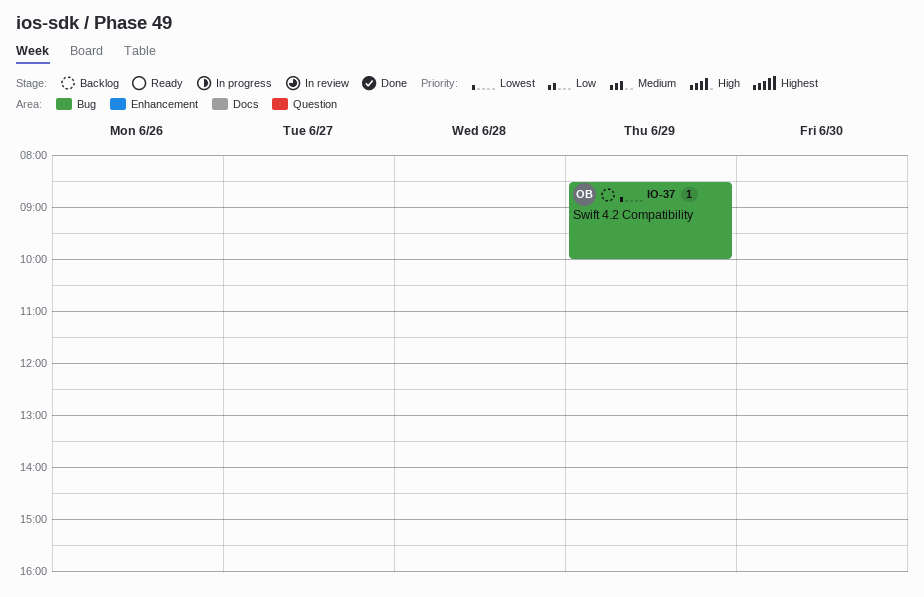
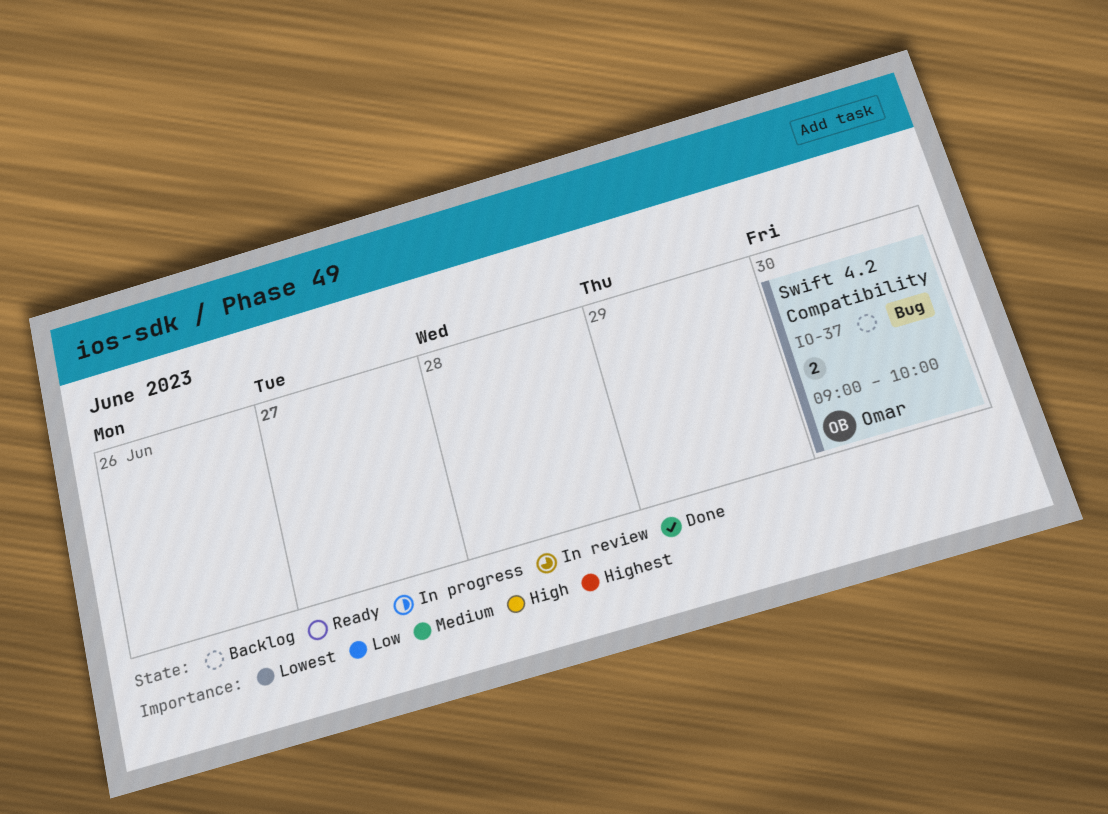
IO-37, estimate: 1 -> 2
IO-37, day: Jun 29 -> Jun 30
IO-37, begins: 08:30 -> 09:00

